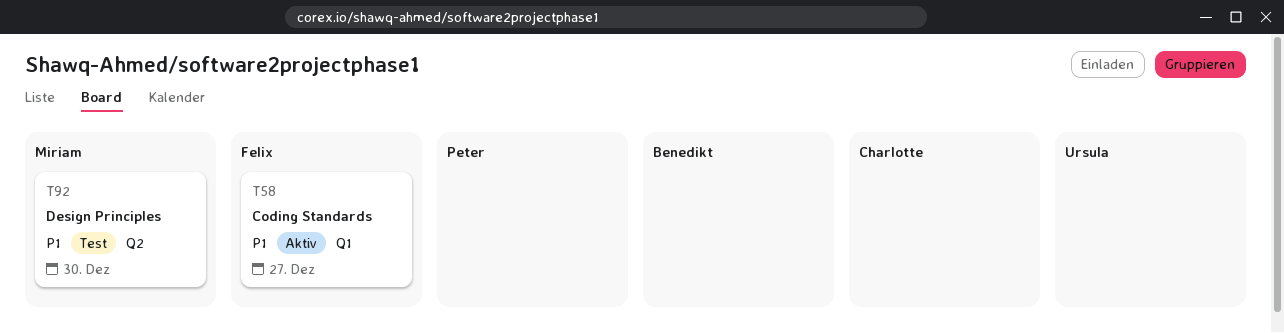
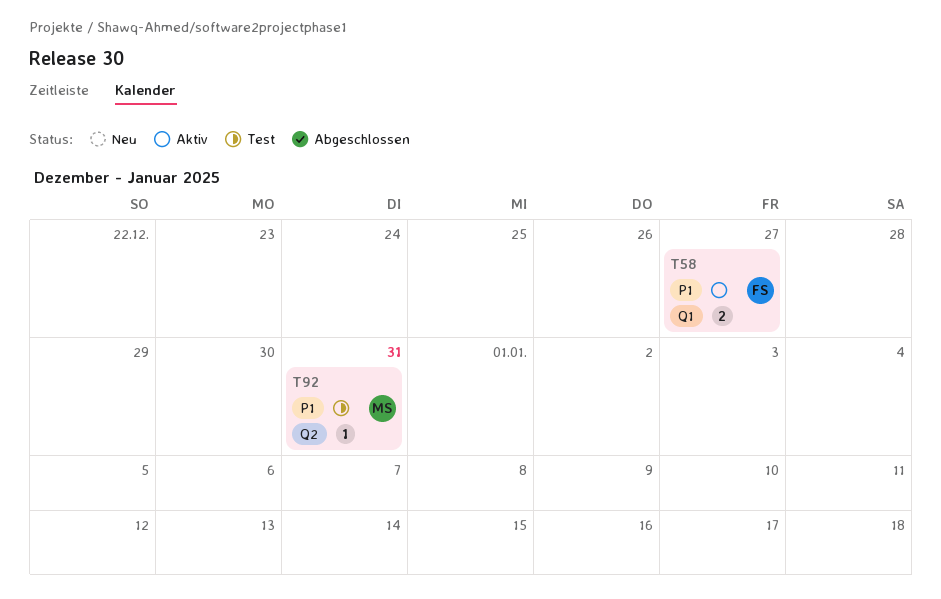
T92, due: Dec 30 -> Dec 31

